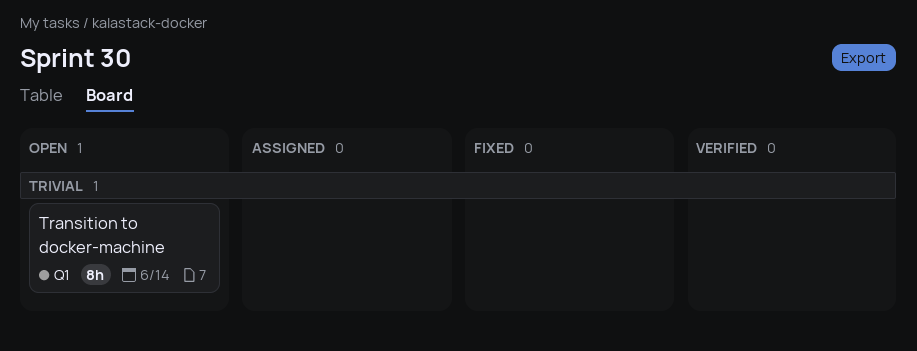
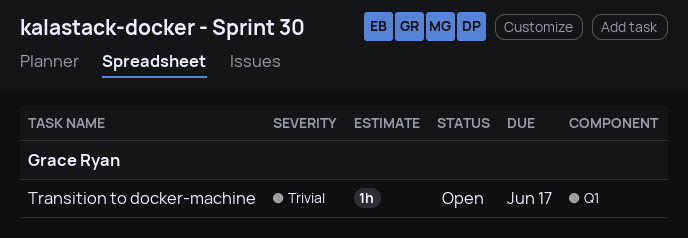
Transition to docker-machine, estimate: 8h -> 1h
Transition to docker-machine, due: Jun 14 -> Jun 17

